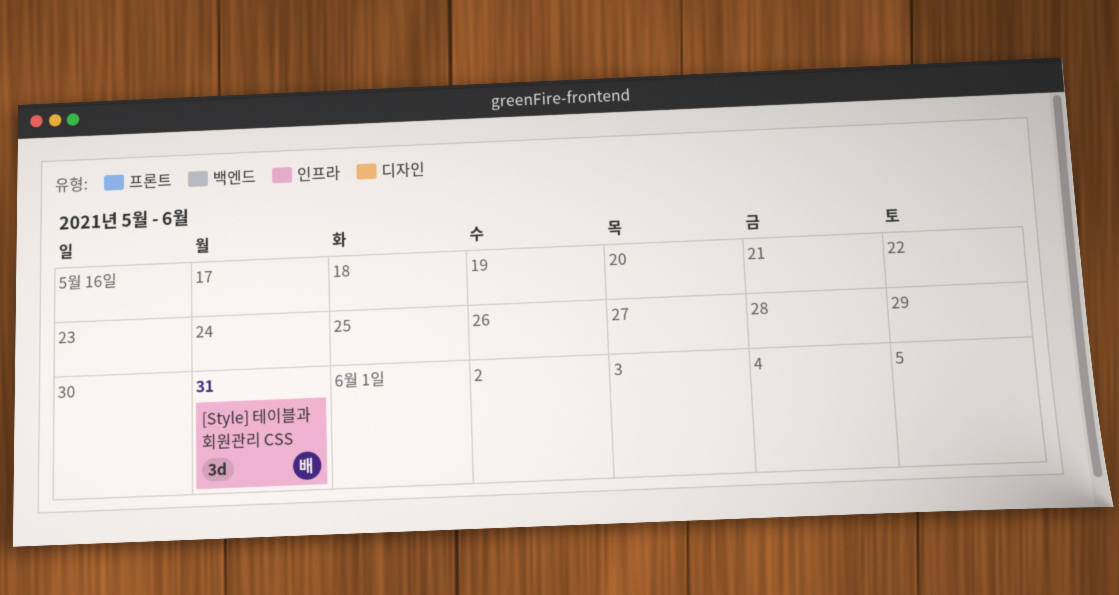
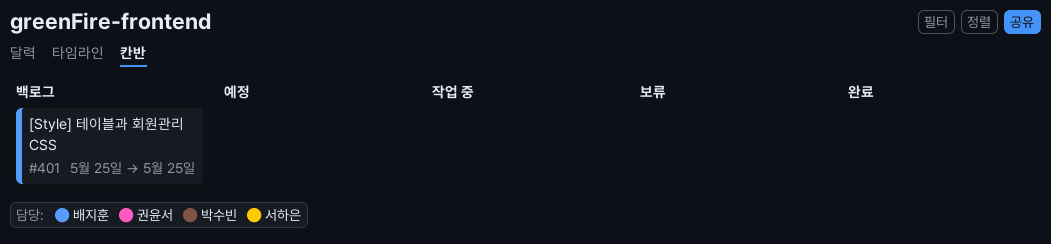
[Style] 테이블과 회원관리 CSS, due: May 31 -> May 25

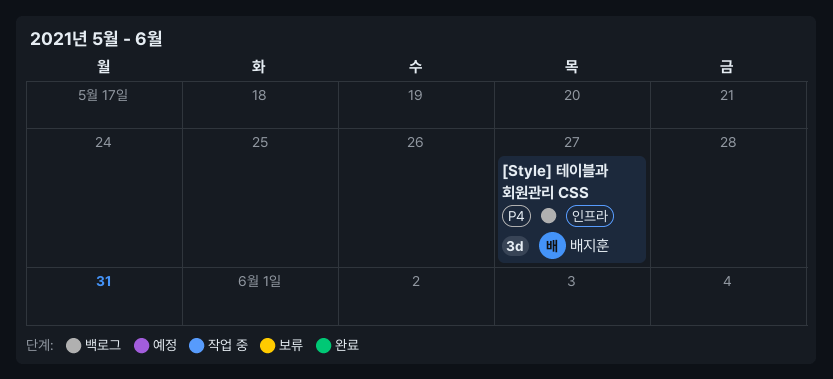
[Style] 테이블과 회원관리 CSS, due: May 25 -> May 27

